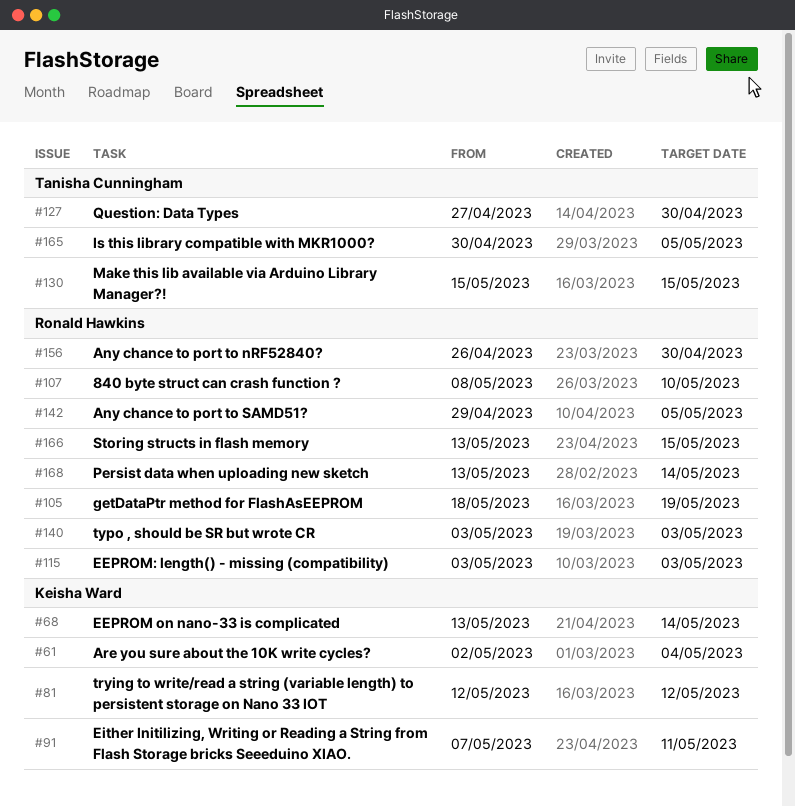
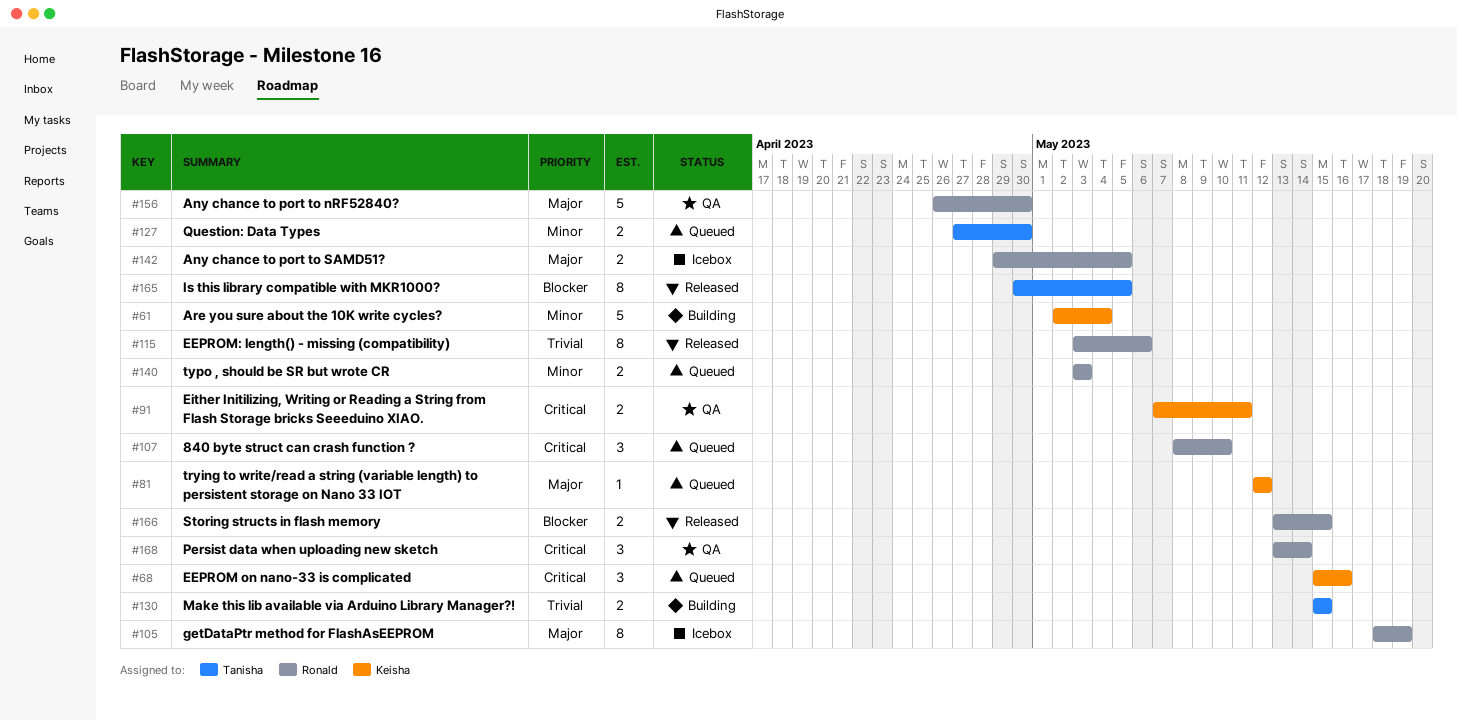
#68, start: May 13 -> May 15
#68, due: May 14 -> May 16
#115, due: May 3 -> May 6

